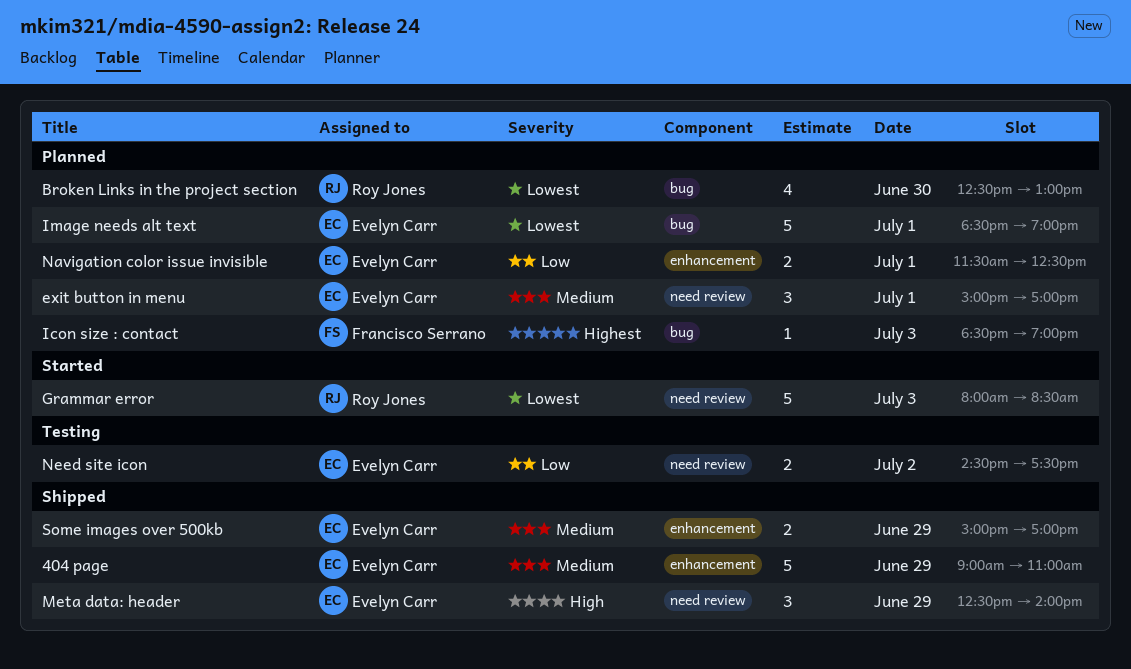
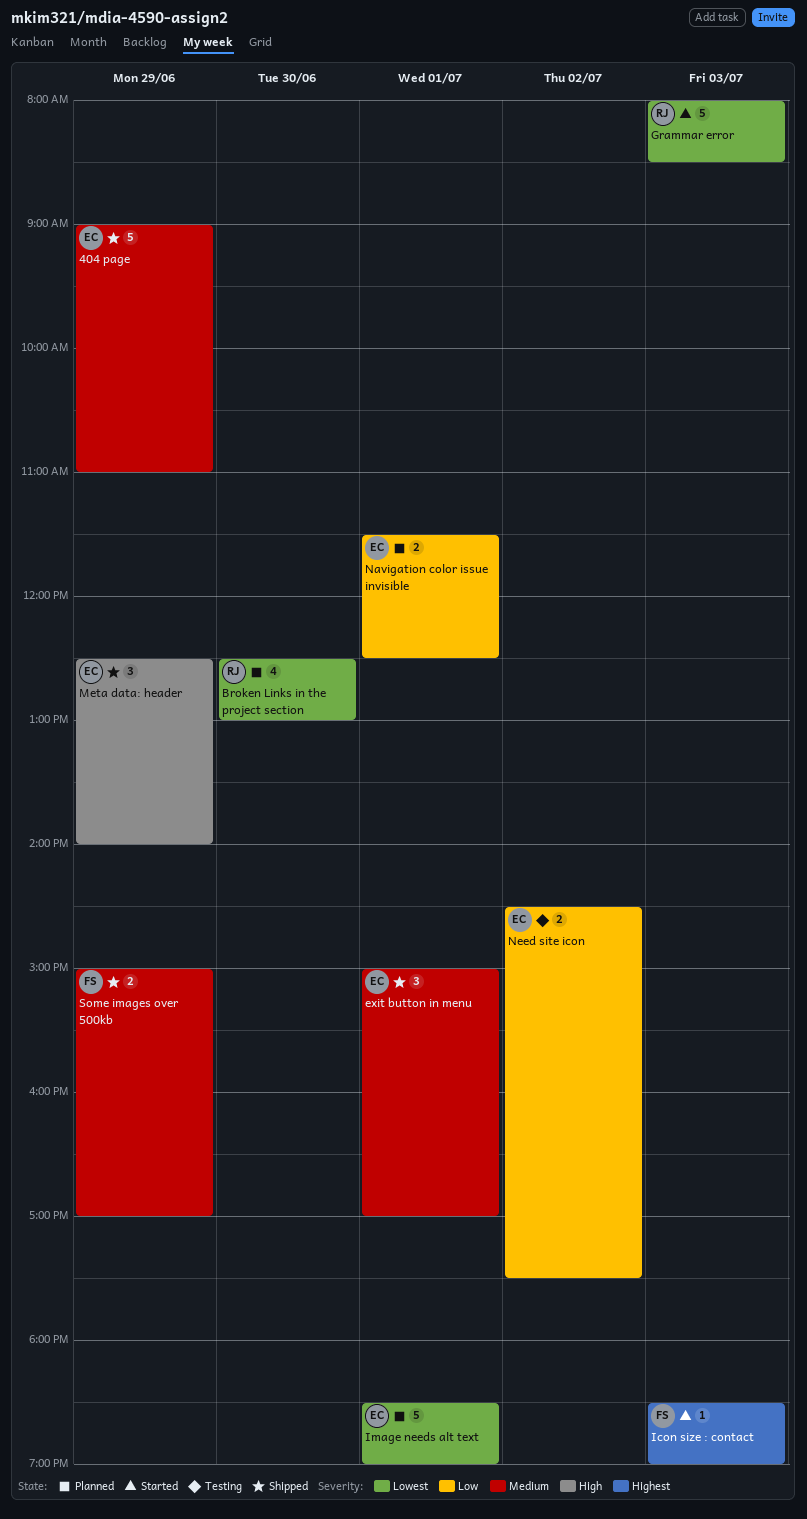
exit button in menu, status: Planned -> Shipped
Icon size : contact, status: Planned -> Started
Some images over 500kb, owner: Evelyn Carr -> Francisco Serrano

